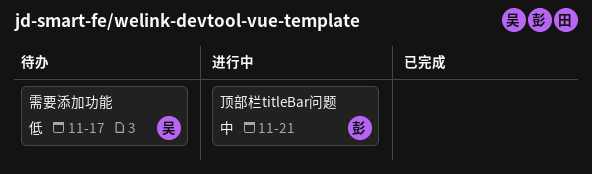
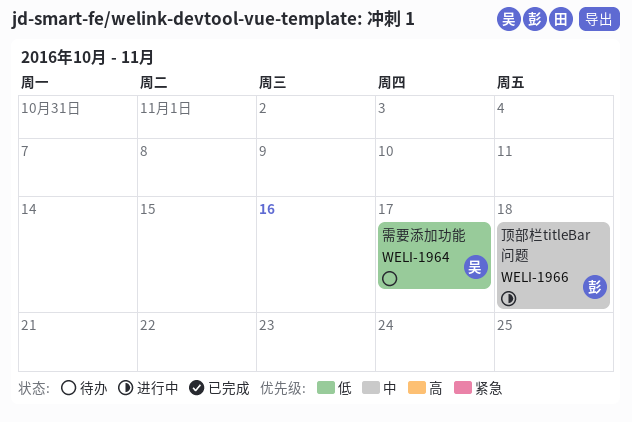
顶部栏titleBar问题, due: Nov 21 -> Nov 18

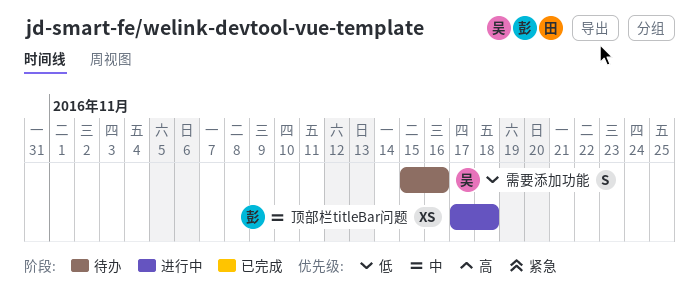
需要添加功能, due: Nov 17 -> Nov 16

